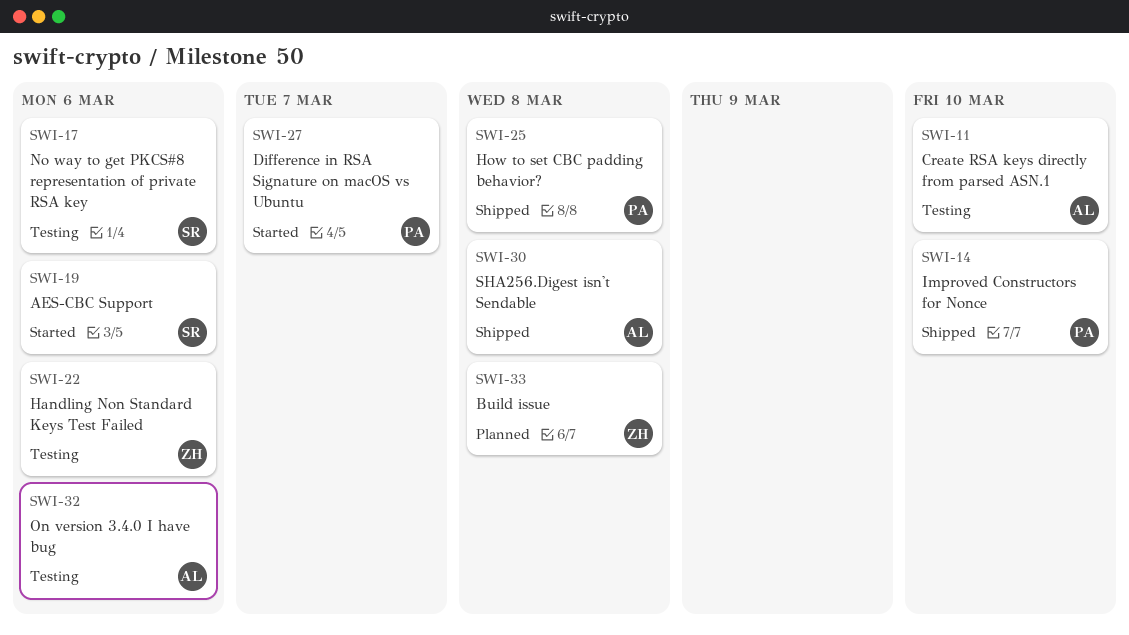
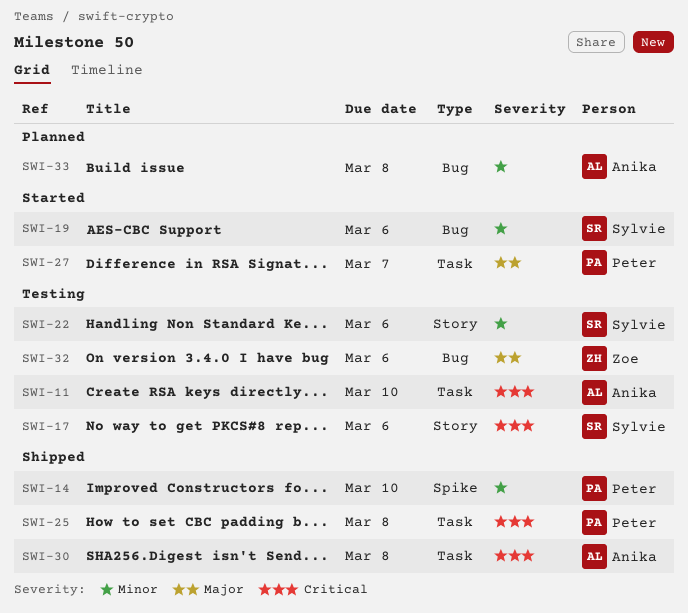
SWI-22, owner: Zoe -> Sylvie
SWI-32, owner: Anika -> Zoe
SWI-33, owner: Zoe -> Anika

